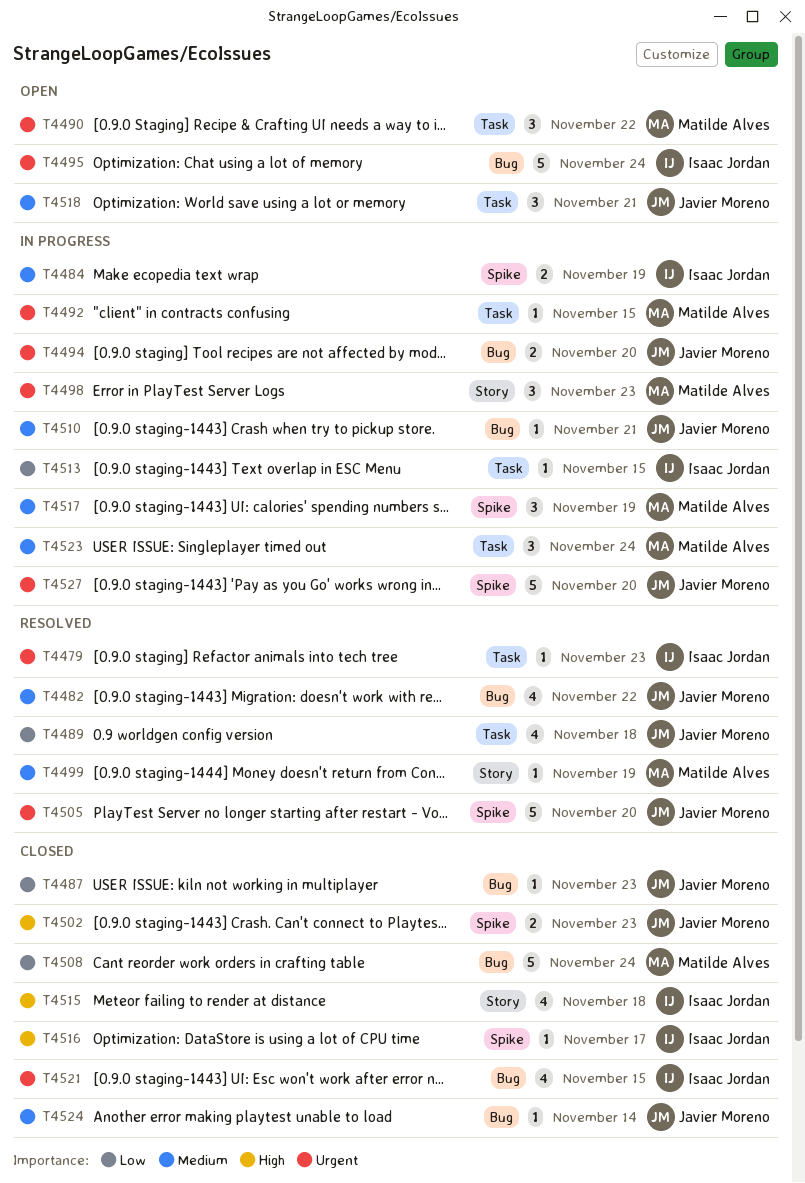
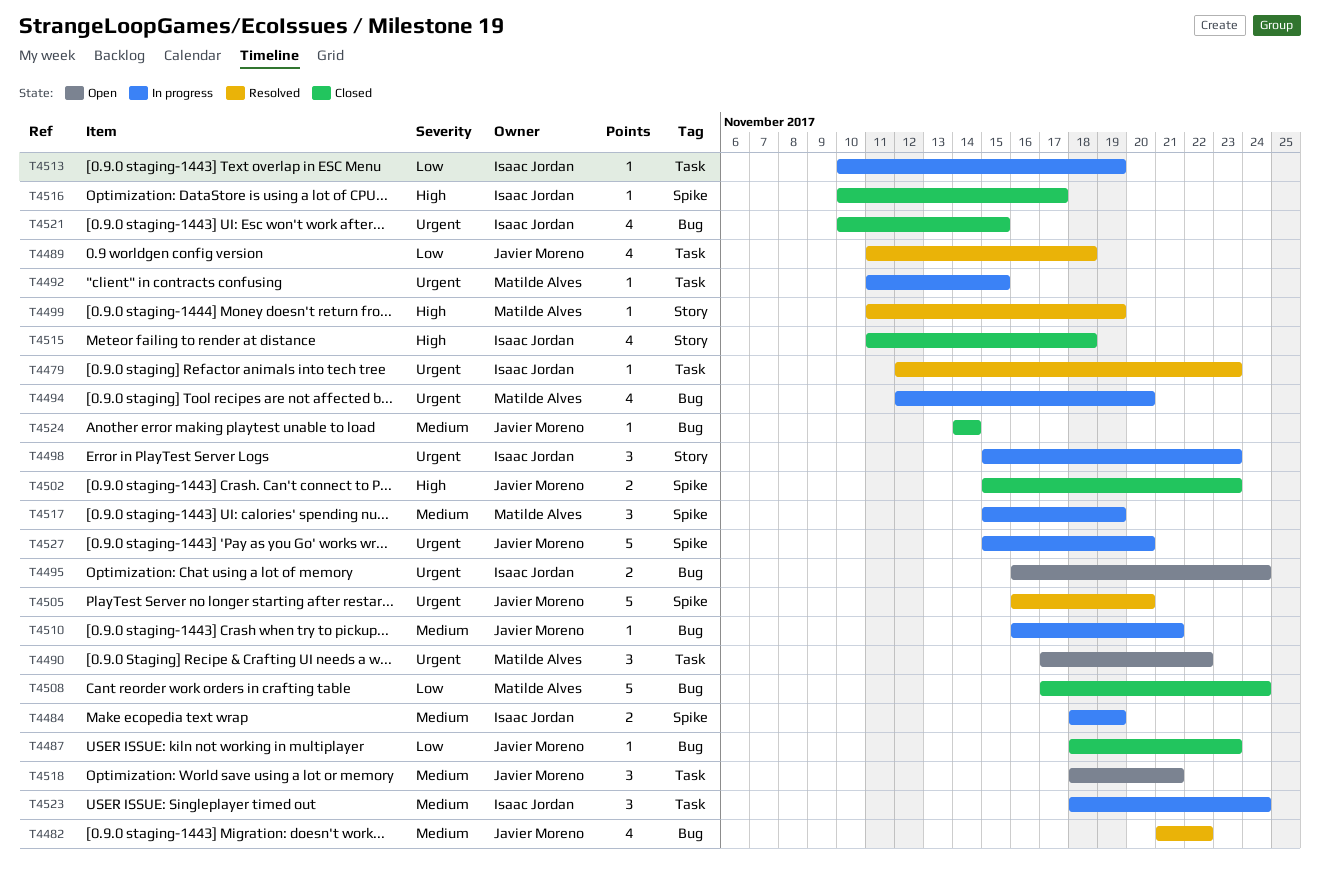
T4494, owner: Javier Moreno -> Matilde Alves
T4494, estimate: 2 -> 4
T4495, estimate: 5 -> 2
T4498, owner: Matilde Alves -> Isaac Jordan
T4499, priority: Medium -> High
T4513, due: Nov 15 -> Nov 19
T4523, owner: Matilde Alves -> Isaac Jordan

